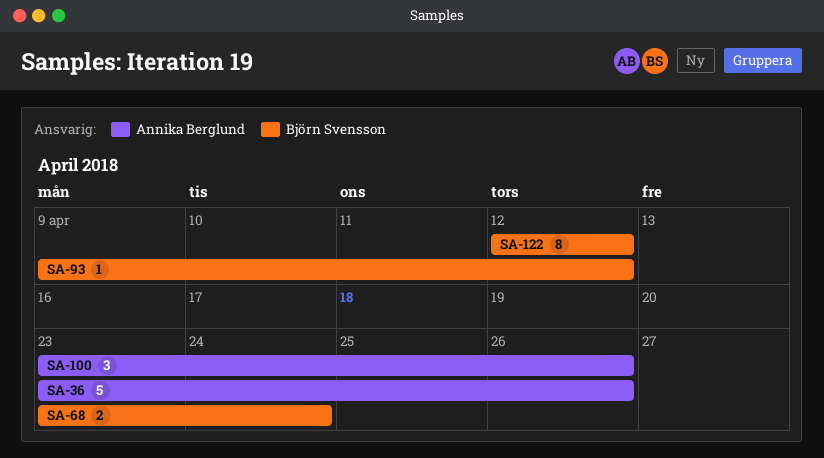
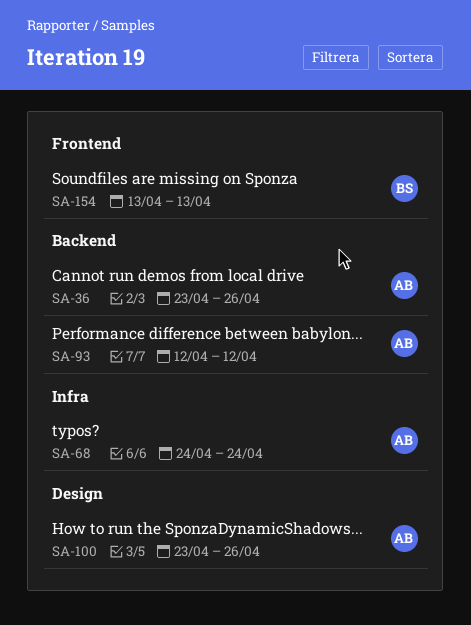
SA-68, owner: Björn Svensson -> Annika Berglund
SA-68, start: Apr 23 -> Apr 24
SA-93, owner: Björn Svensson -> Annika Berglund
SA-93, start: Apr 9 -> Apr 12
SA-122: present -> none
SA-154: none -> present

